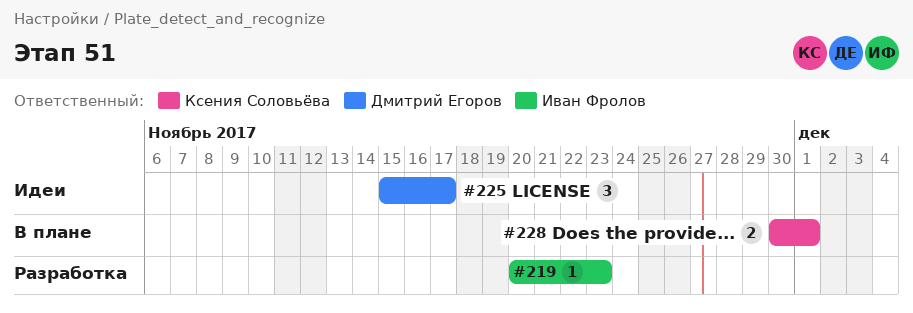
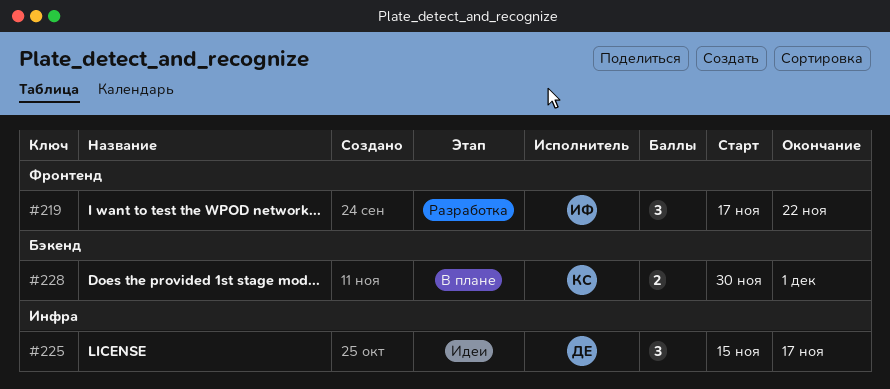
#219, estimate: 1 -> 3
#219, start: Nov 20 -> Nov 17
#219, due: Nov 23 -> Nov 22

